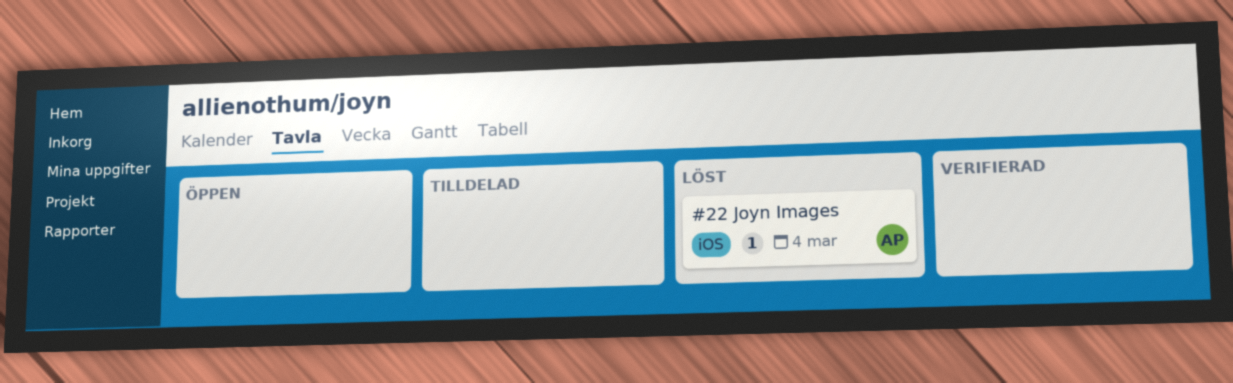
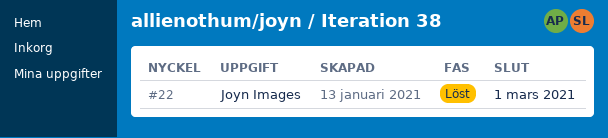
#22, due: Mar 4 -> Mar 1

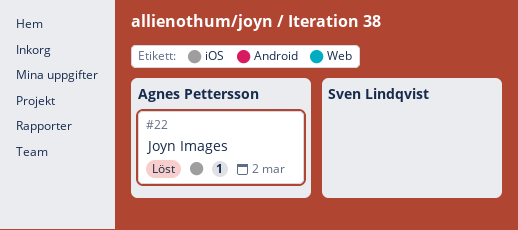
#22, due: Mar 1 -> Mar 2

